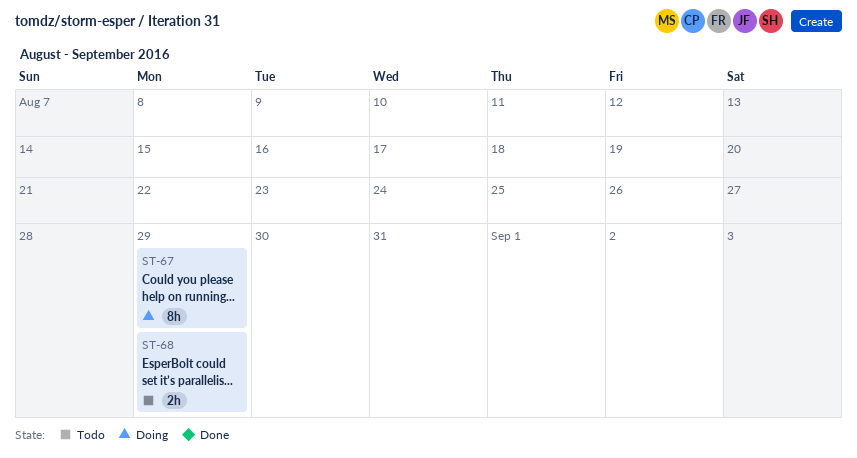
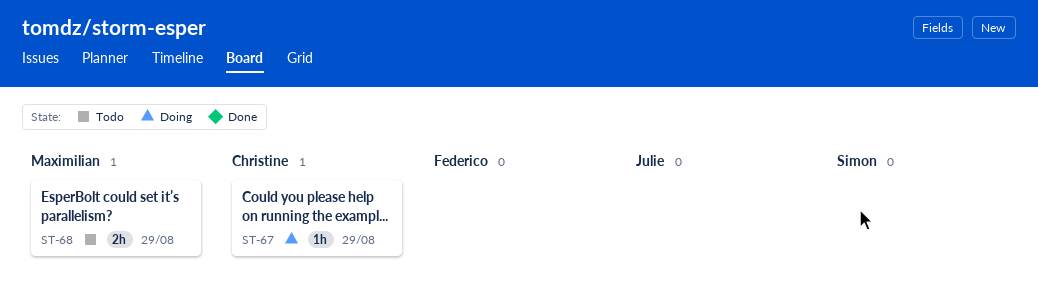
ST-67, estimate: 8h -> 1h

